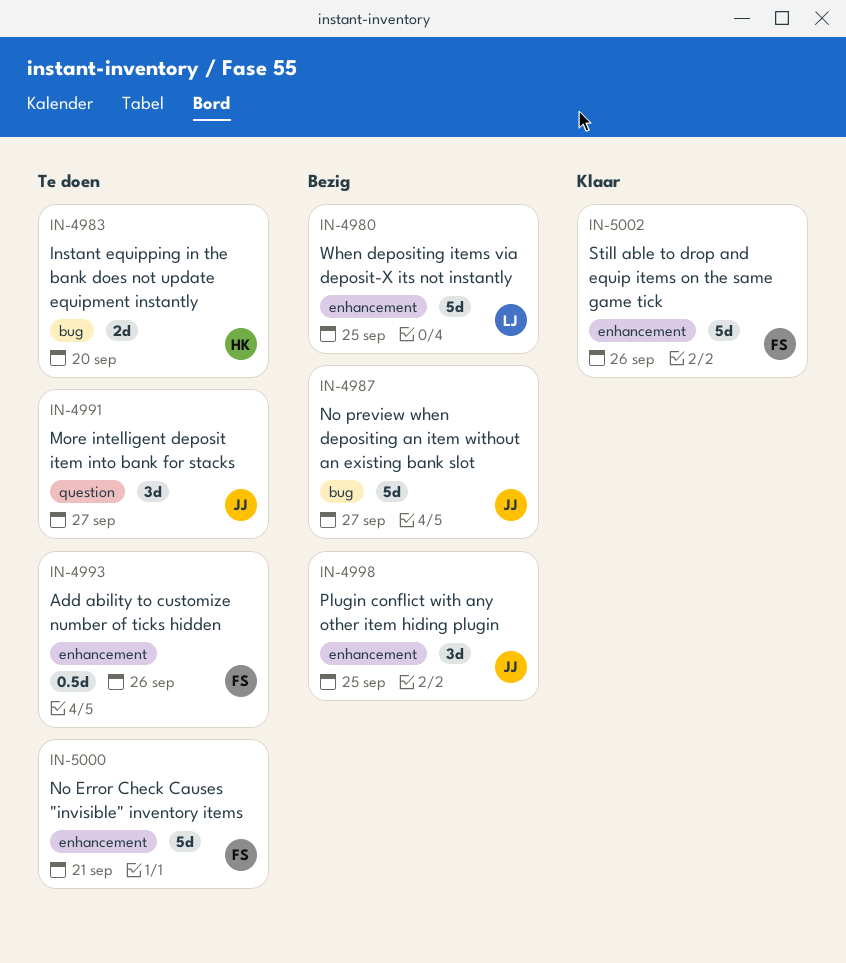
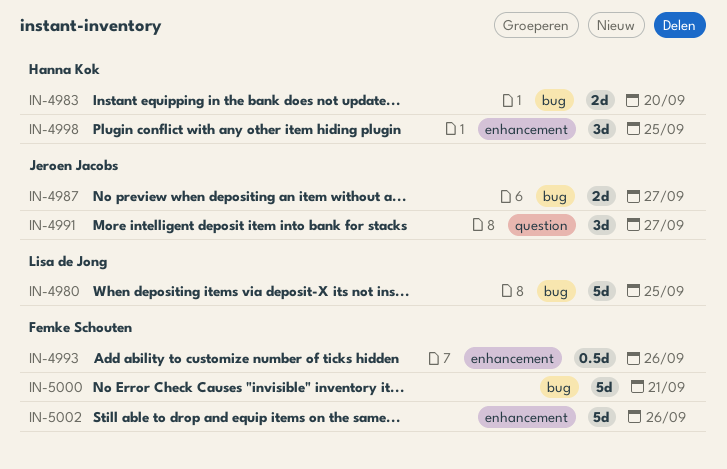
IN-4980, label: enhancement -> bug
IN-4987, estimate: 5d -> 2d
IN-4998, owner: Jeroen Jacobs -> Hanna Kok
IN-5000, label: enhancement -> bug

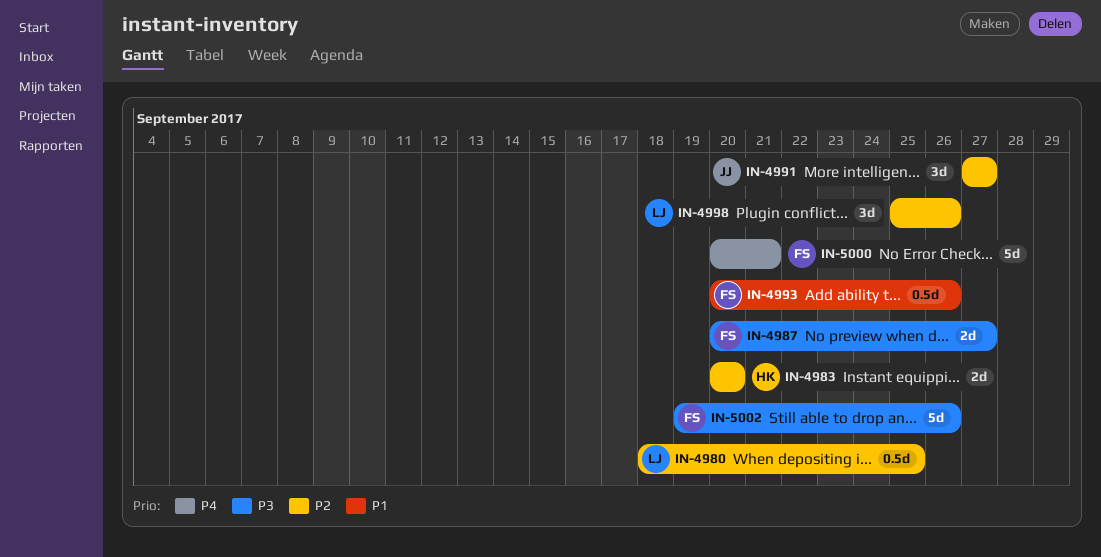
IN-4980, estimate: 5d -> 0.5d
IN-4987, owner: Jeroen Jacobs -> Femke Schouten
IN-4998, owner: Hanna Kok -> Lisa de Jong
IN-4998, due: Sep 25 -> Sep 26

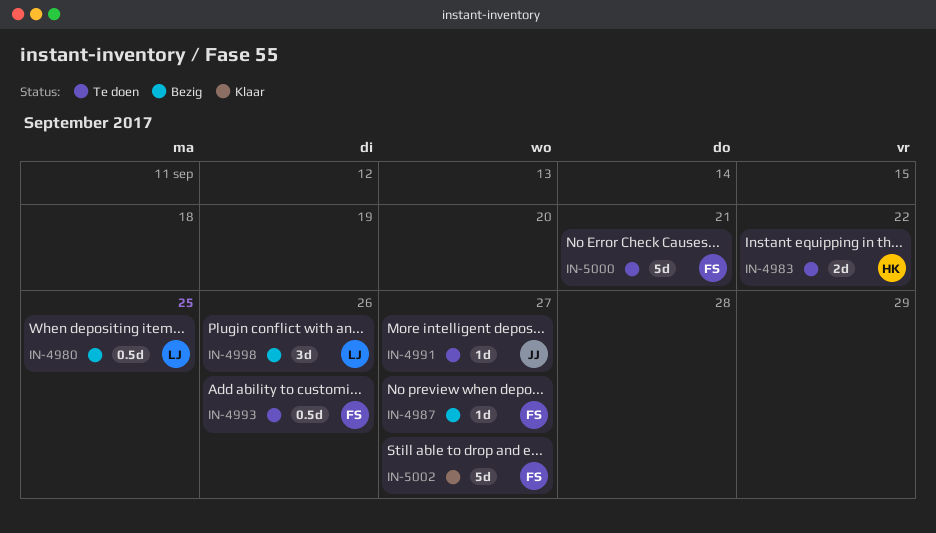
IN-4983, due: Sep 20 -> Sep 22
IN-4987, estimate: 2d -> 1d
IN-4991, estimate: 3d -> 1d
IN-5002, due: Sep 26 -> Sep 27

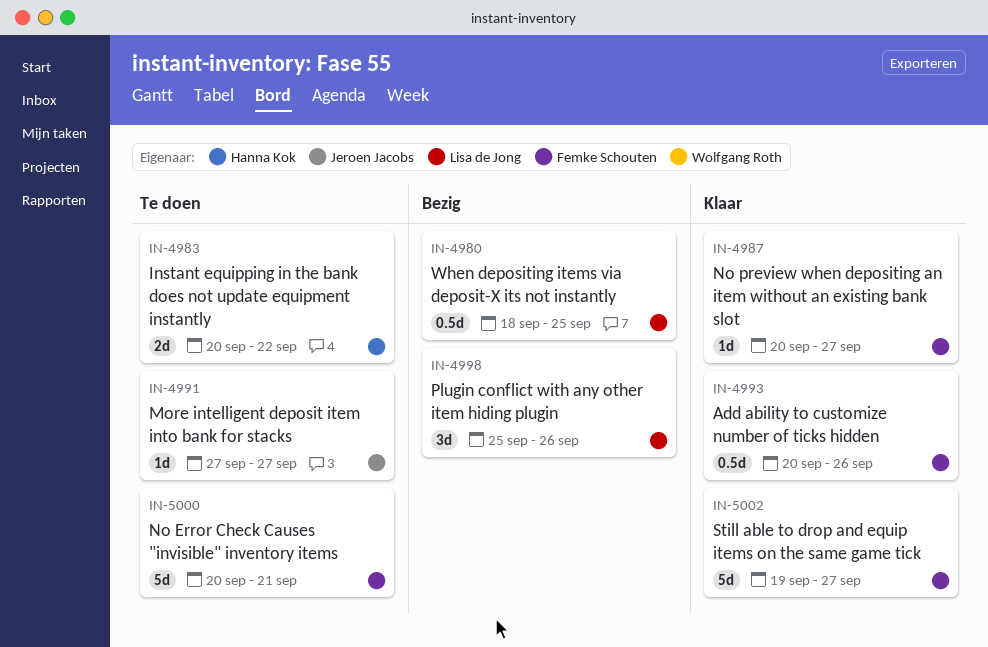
IN-4987, status: Bezig -> Klaar
IN-4993, status: Te doen -> Klaar

